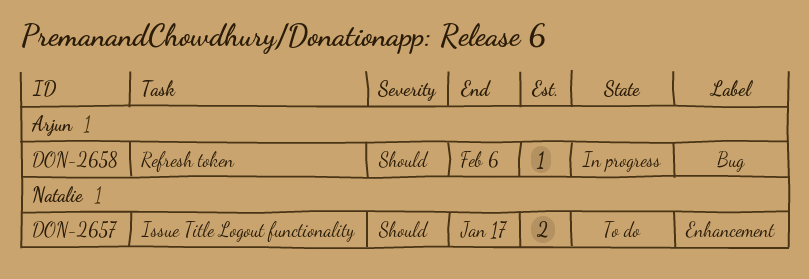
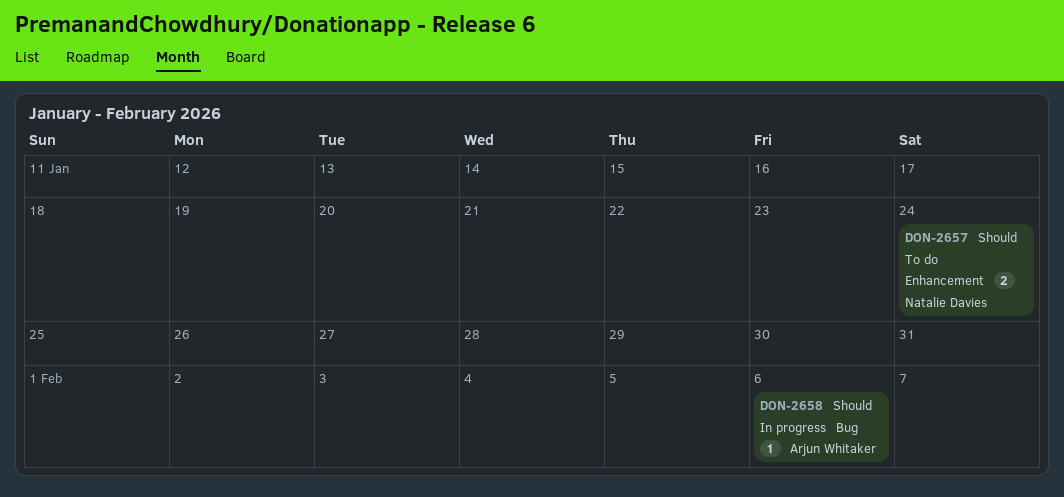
DON-2657, due: Jan 17 -> Jan 24

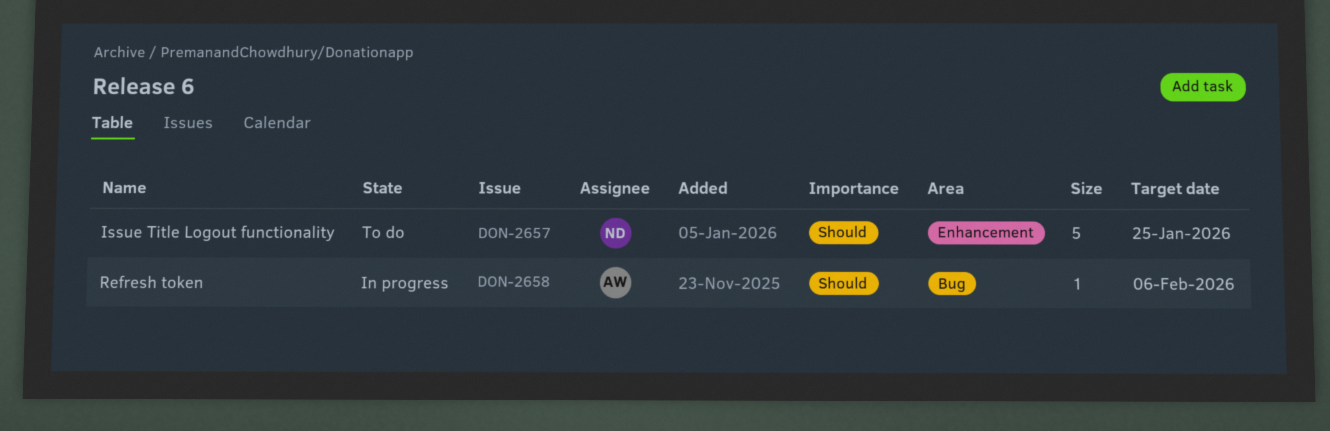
DON-2657, estimate: 2 -> 5
DON-2657, due: Jan 24 -> Jan 25

